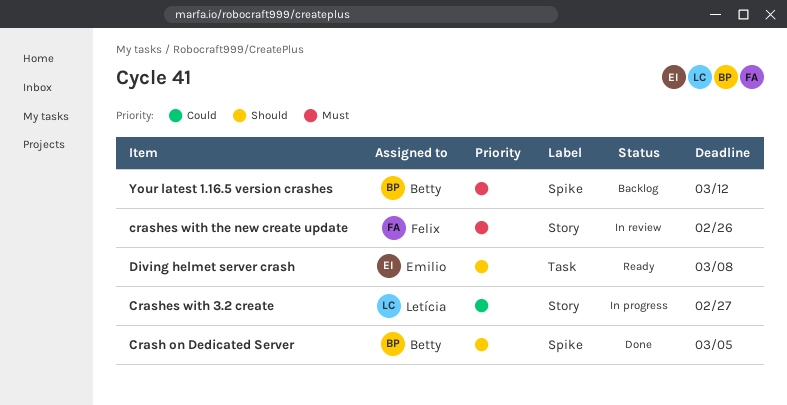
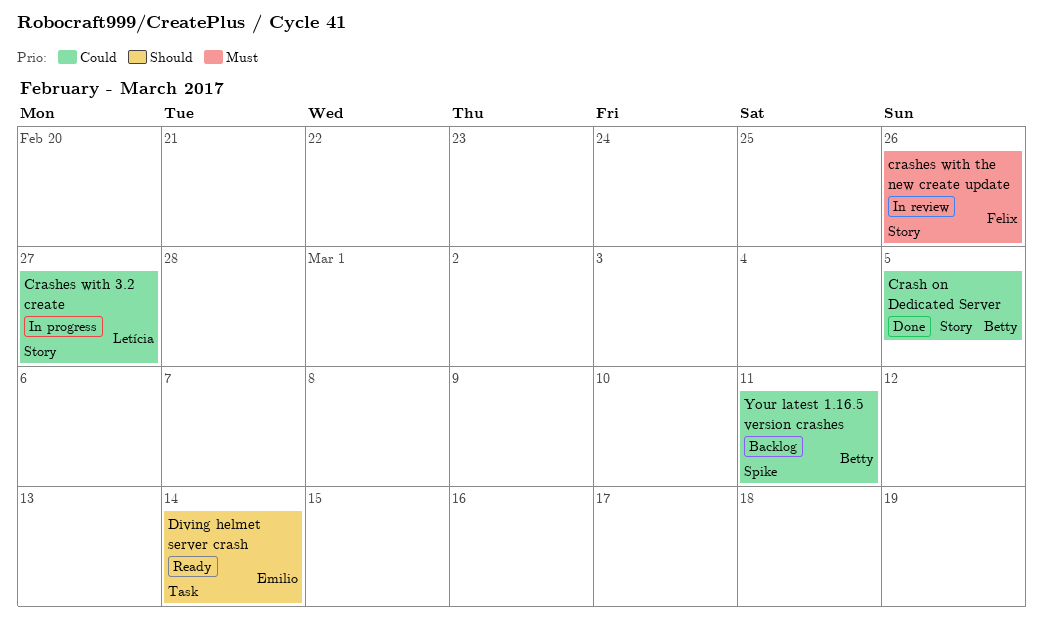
Crash on Dedicated Server, priority: Should -> Could
Crash on Dedicated Server, label: Spike -> Story
Diving helmet server crash, due: Mar 8 -> Mar 14
Your latest 1.16.5 version crashes, priority: Must -> Could
Your latest 1.16.5 version crashes, due: Mar 12 -> Mar 11

